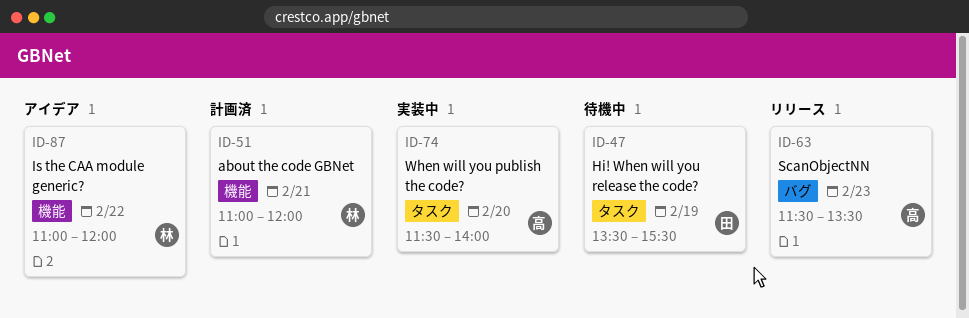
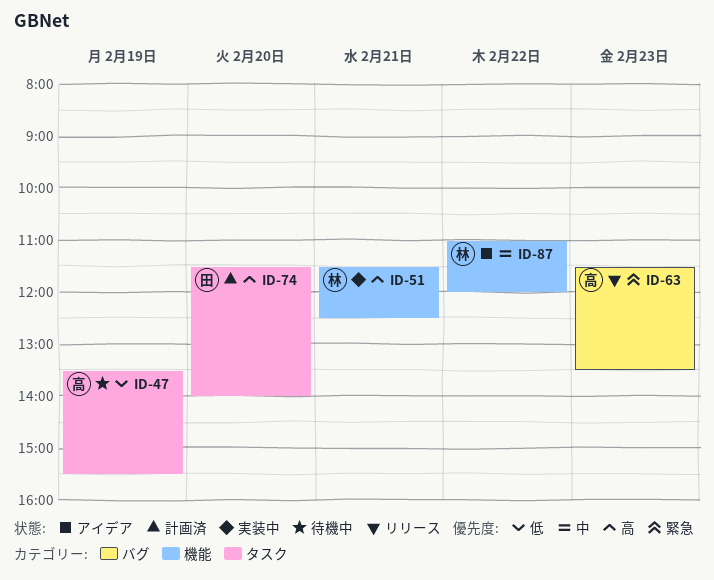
ID-47, owner: 田 -> 高
ID-51, status: 計画済 -> 実装中
ID-51, begins: 11:00 -> 11:30
ID-51, ends: 12:00 -> 12:30
ID-74, status: 実装中 -> 計画済
ID-74, owner: 高 -> 田

